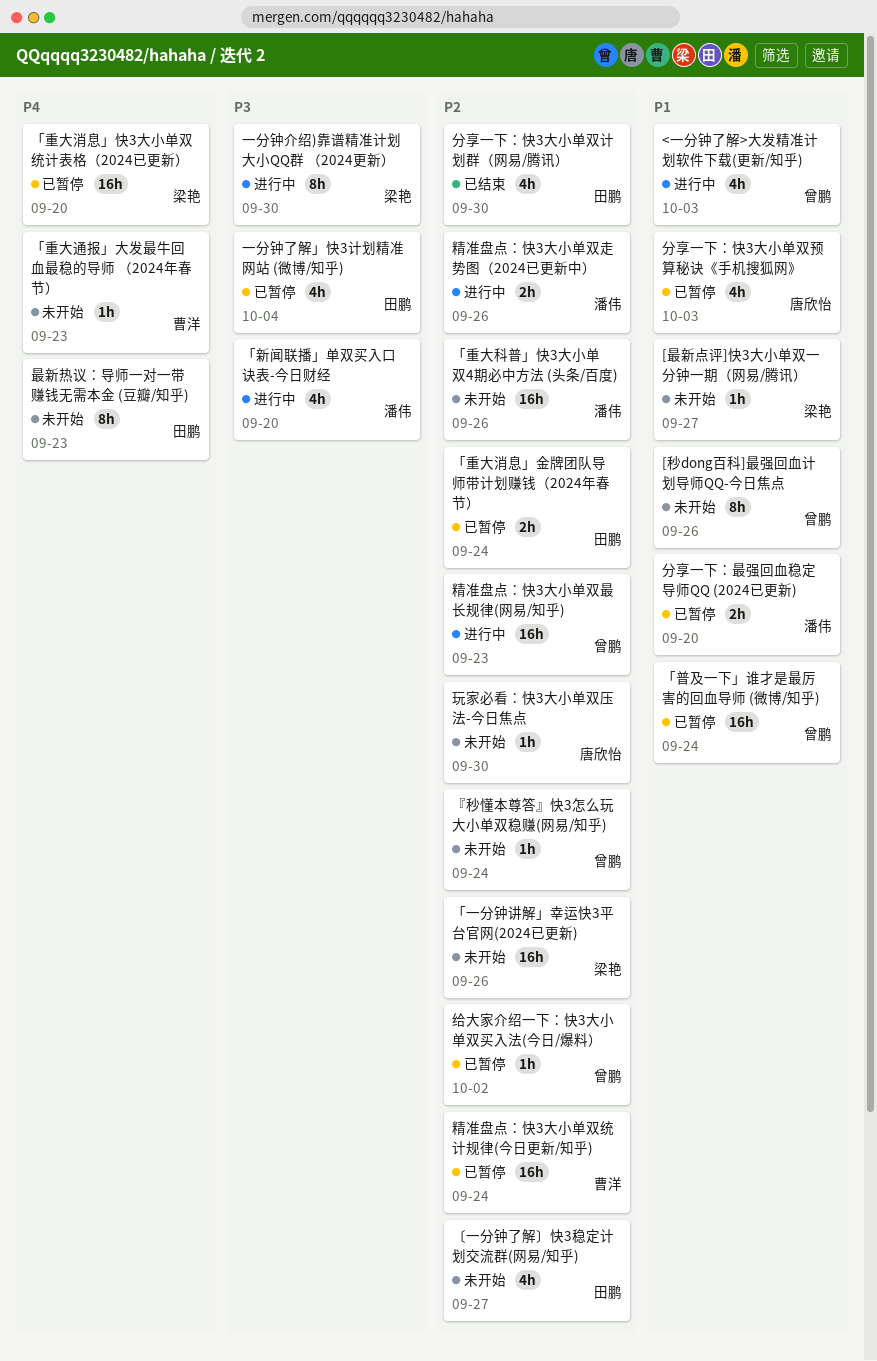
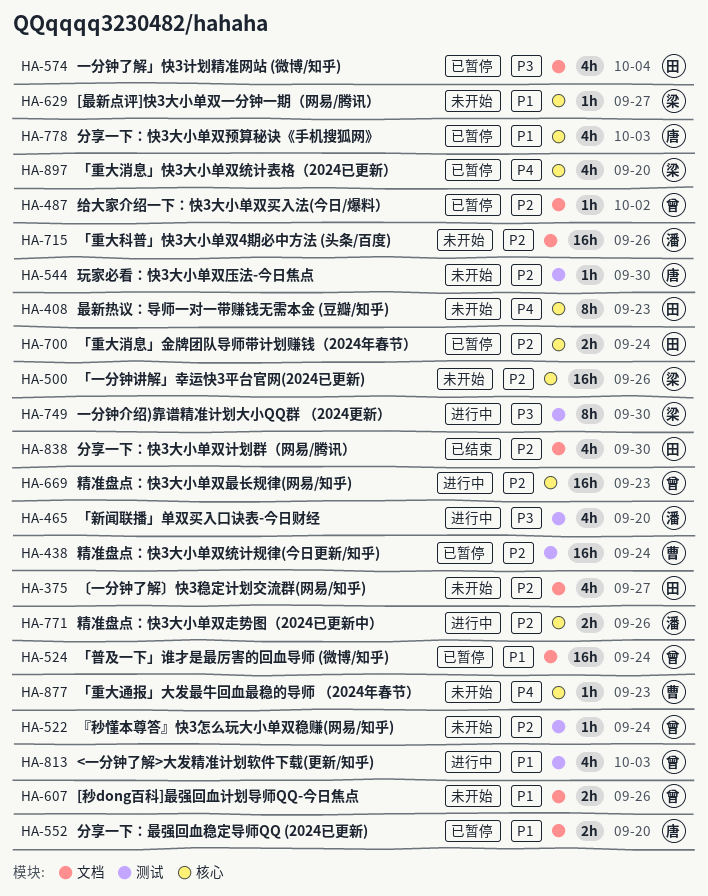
[秒dong百科]最强回血计划导师QQ-今日焦点, estimate: 8h -> 2h
「重大消息」快3大小单双统计表格（2024已更新）, estimate: 16h -> 4h
分享一下：最强回血稳定导师QQ (2024已更新), owner: 潘伟 -> 唐欣怡

